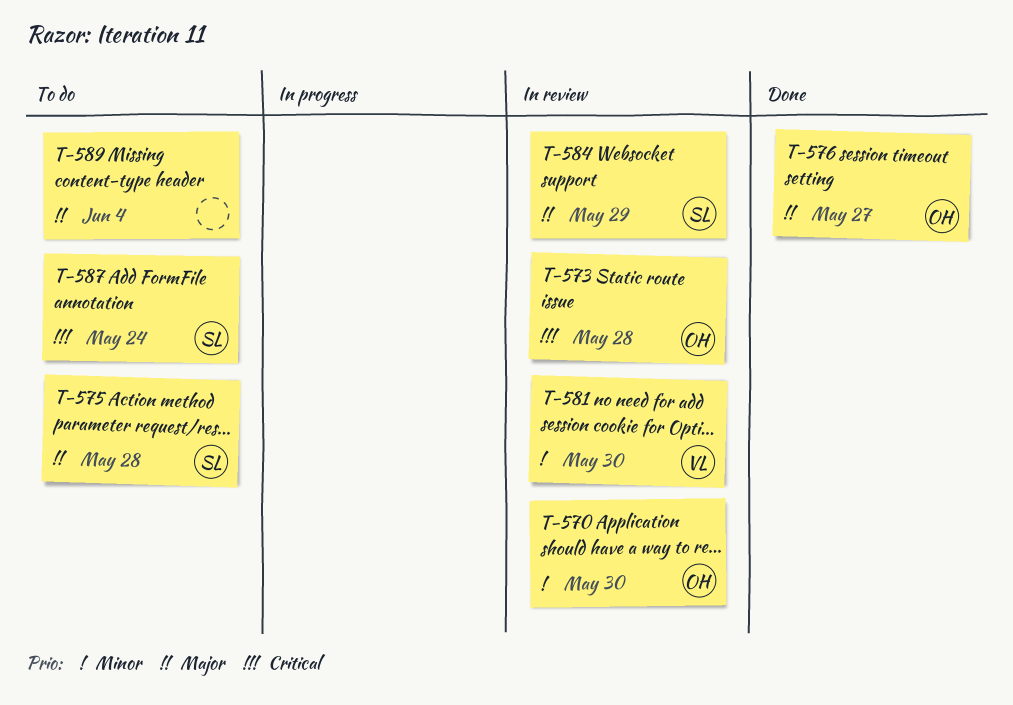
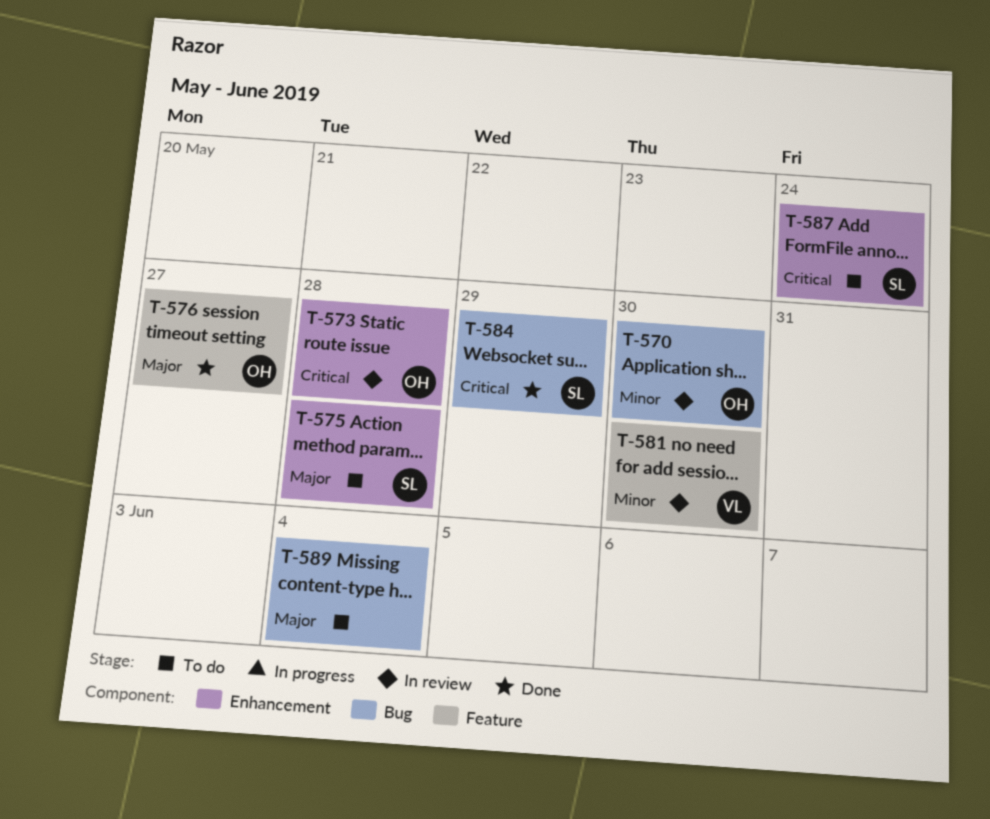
T-584, status: In review -> Done
T-584, priority: Major -> Critical

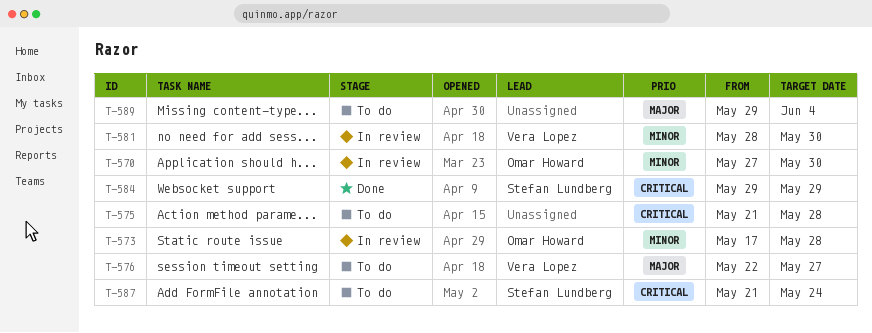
T-573, priority: Critical -> Minor
T-575, owner: Stefan Lundberg -> none
T-575, priority: Major -> Critical
T-576, status: Done -> To do
T-576, owner: Omar Howard -> Vera Lopez

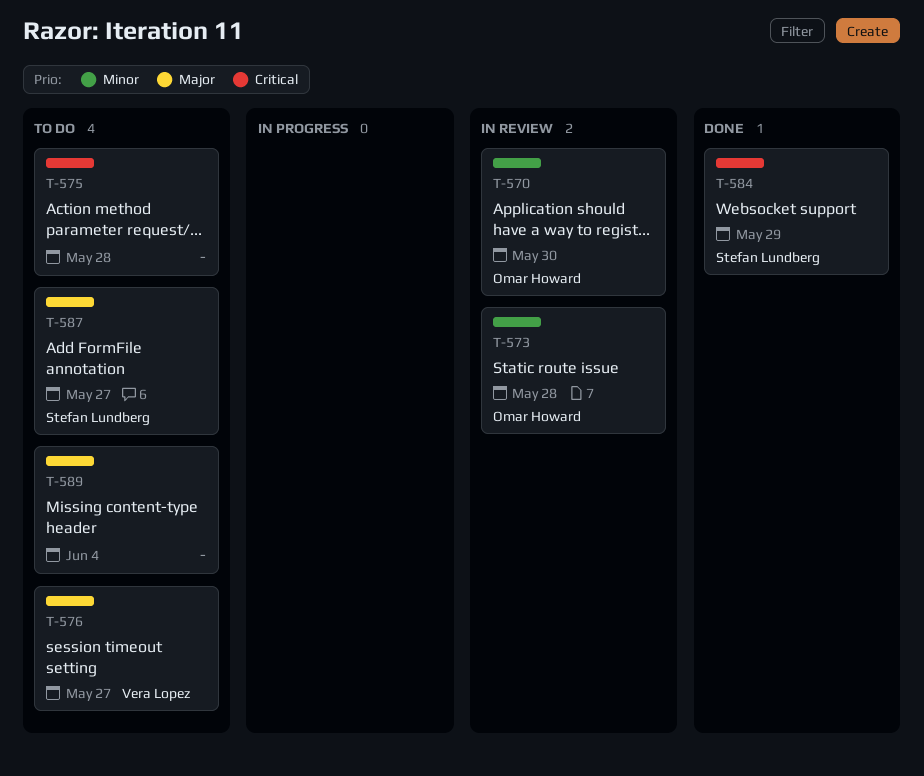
T-581: present -> none
T-587, priority: Critical -> Major
T-587, due: May 24 -> May 27

